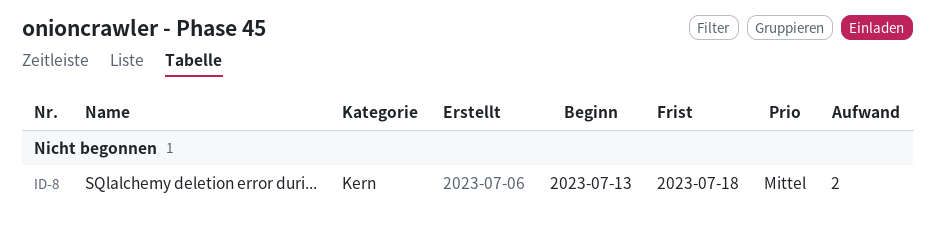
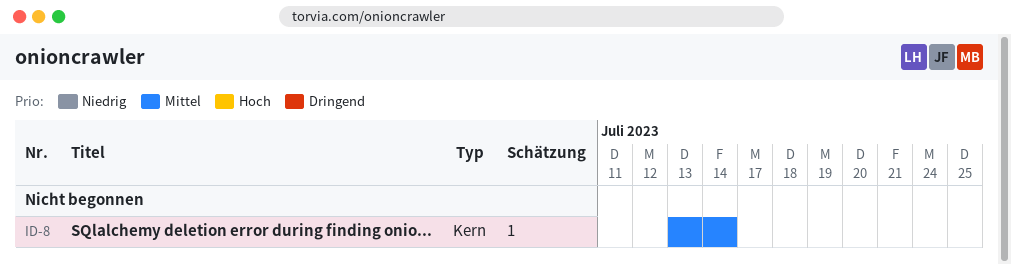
ID-8, estimate: 2 -> 1
ID-8, due: Jul 18 -> Jul 14

